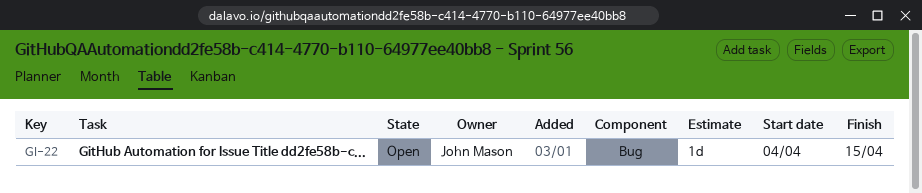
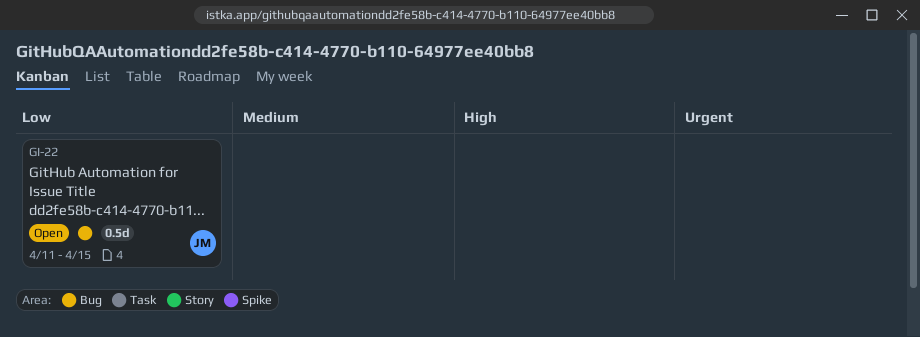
GI-22, estimate: 1d -> 0.5d
GI-22, start: Apr 4 -> Apr 11

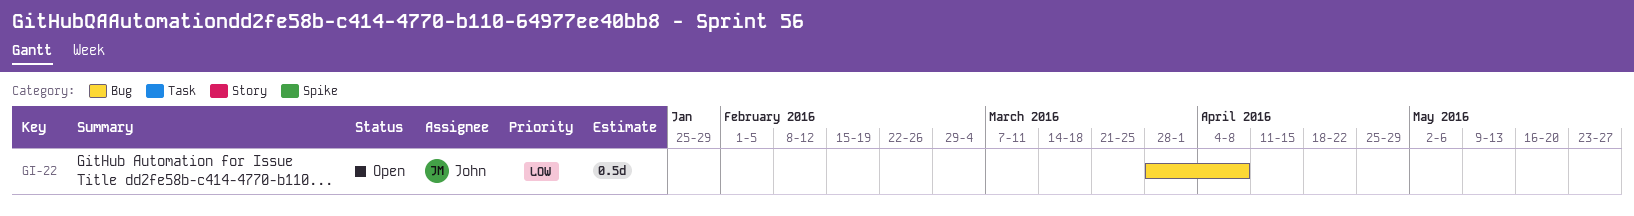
GI-22, start: Apr 11 -> Mar 28
GI-22, due: Apr 15 -> Apr 8

